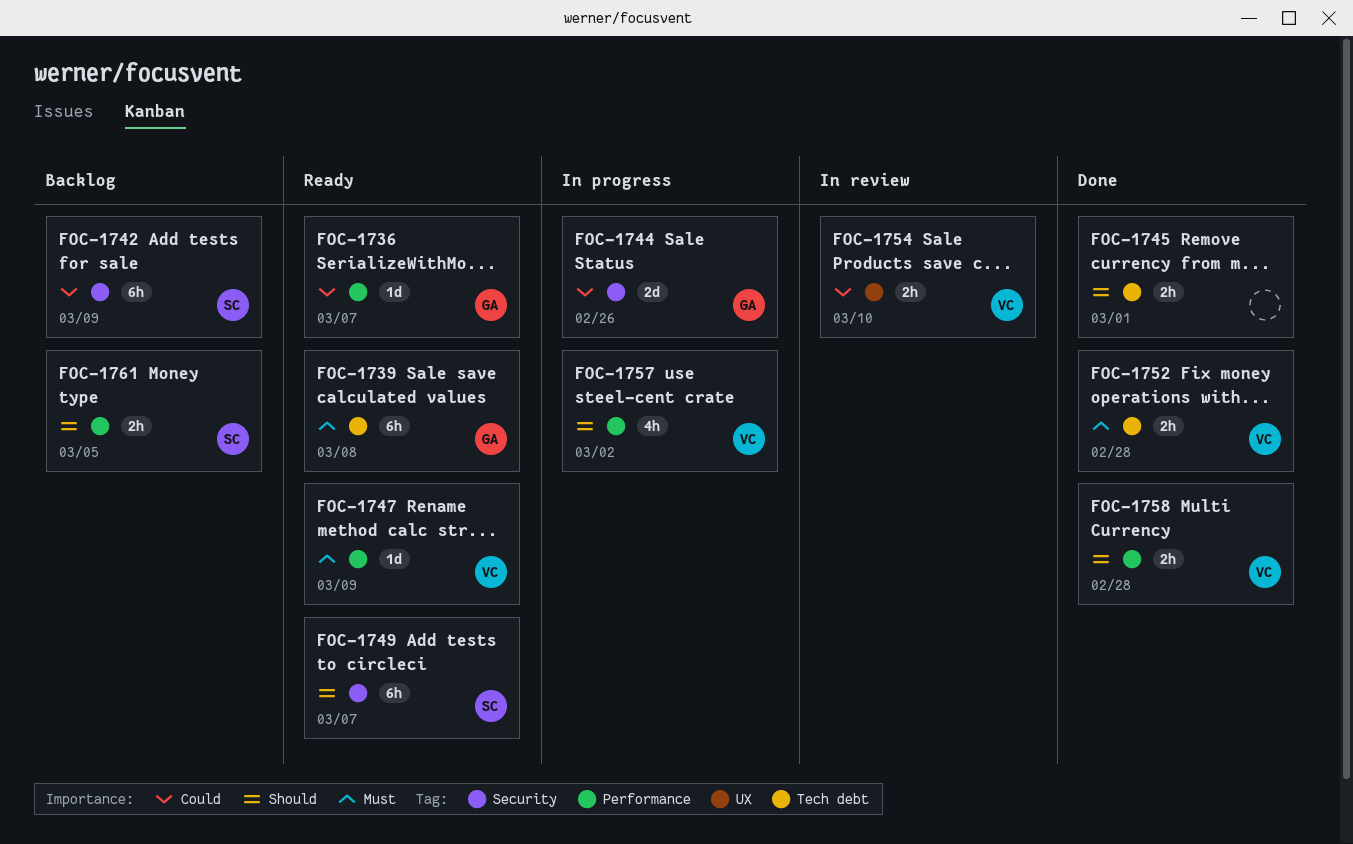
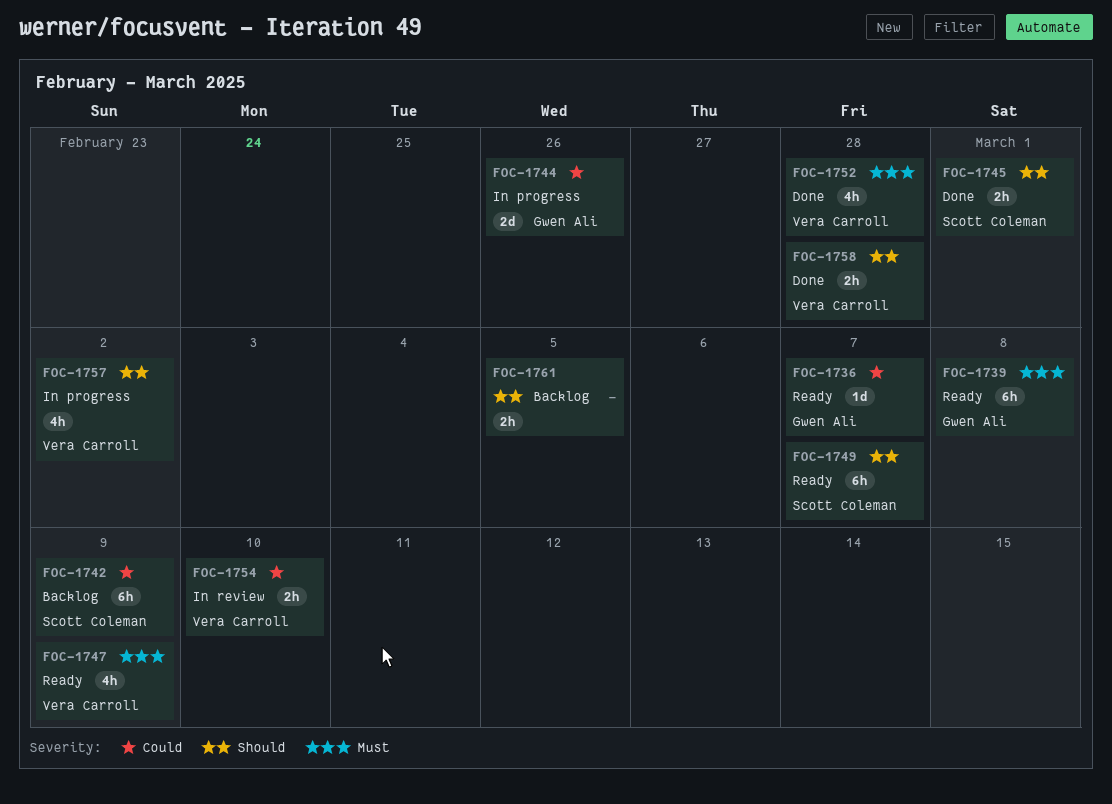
FOC-1745, owner: none -> Scott Coleman
FOC-1747, estimate: 1d -> 4h
FOC-1752, estimate: 2h -> 4h
FOC-1761, owner: Scott Coleman -> none

